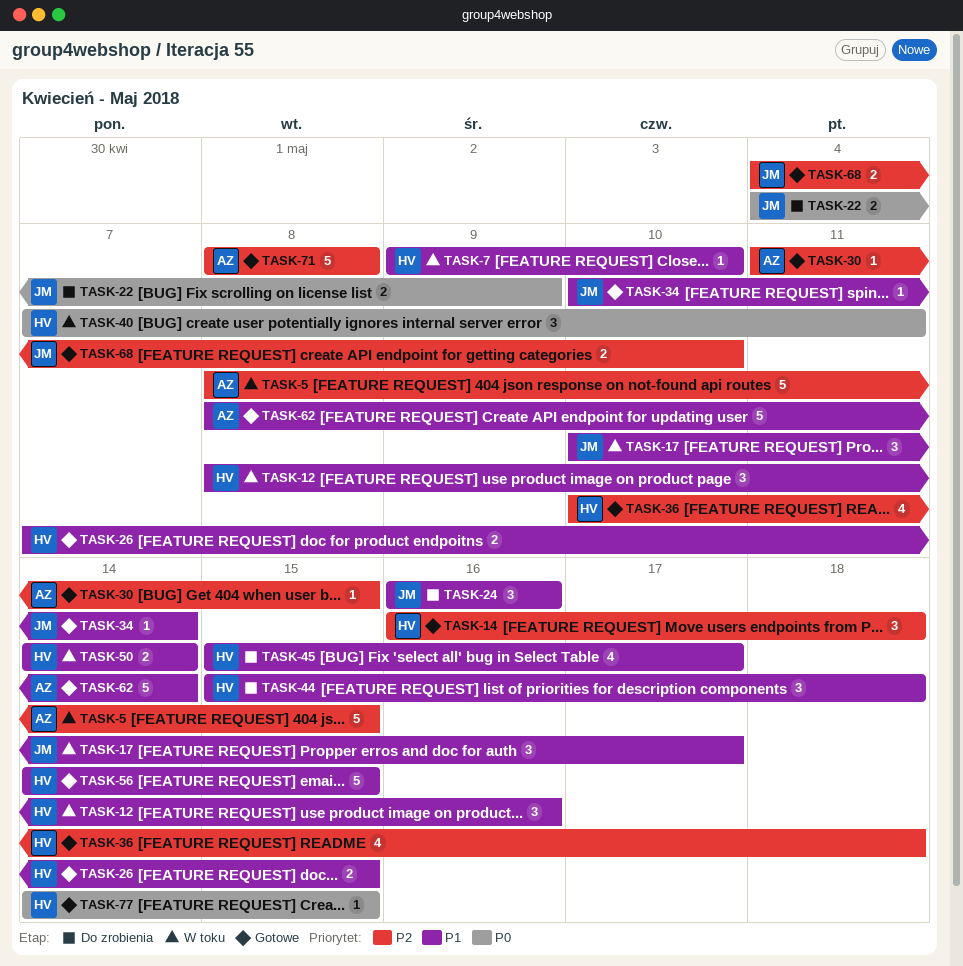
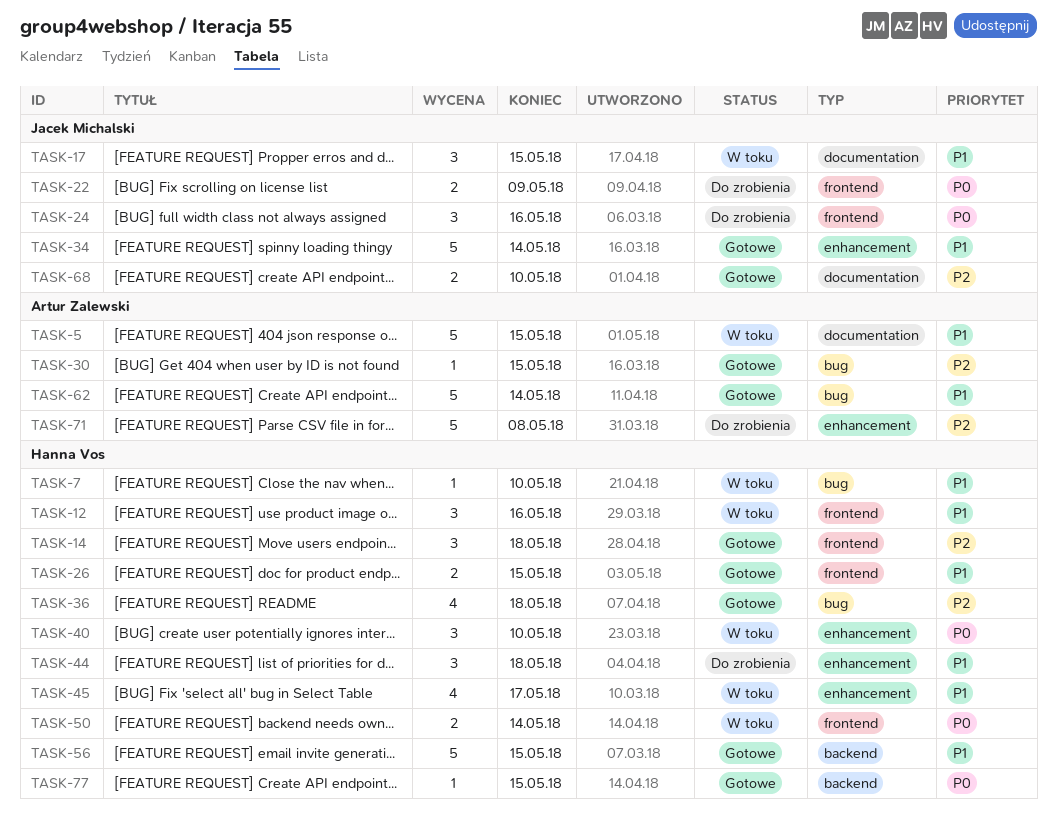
TASK-5, priority: P2 -> P1
TASK-17, due: May 17 -> May 15
TASK-24, priority: P1 -> P0
TASK-34, estimate: 1 -> 5
TASK-40, due: May 11 -> May 10
TASK-45, status: Do zrobienia -> W toku
TASK-50, priority: P1 -> P0
TASK-71, status: Gotowe -> Do zrobienia

